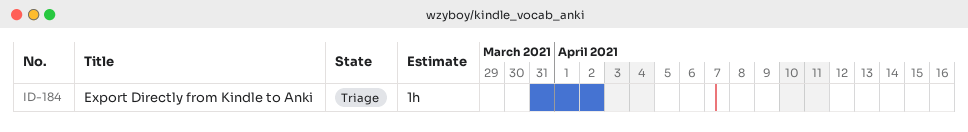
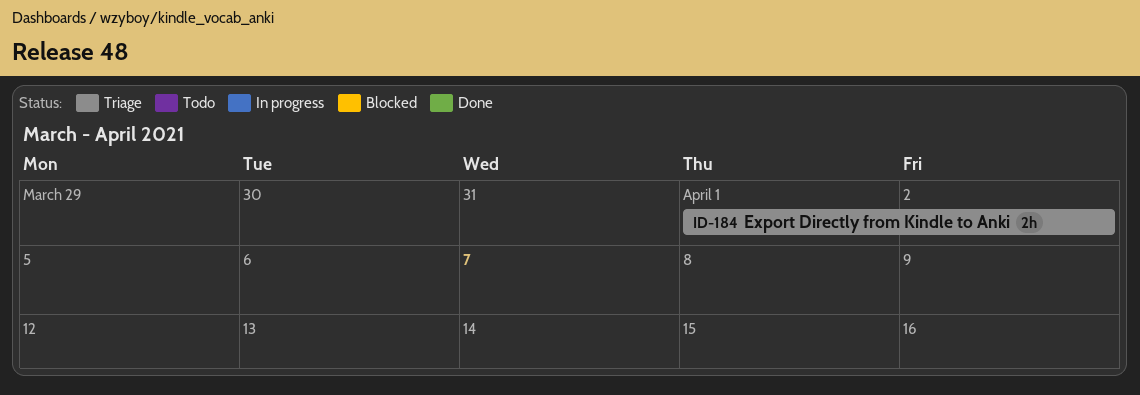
ID-184, estimate: 1h -> 2h
ID-184, start: Mar 31 -> Apr 1

